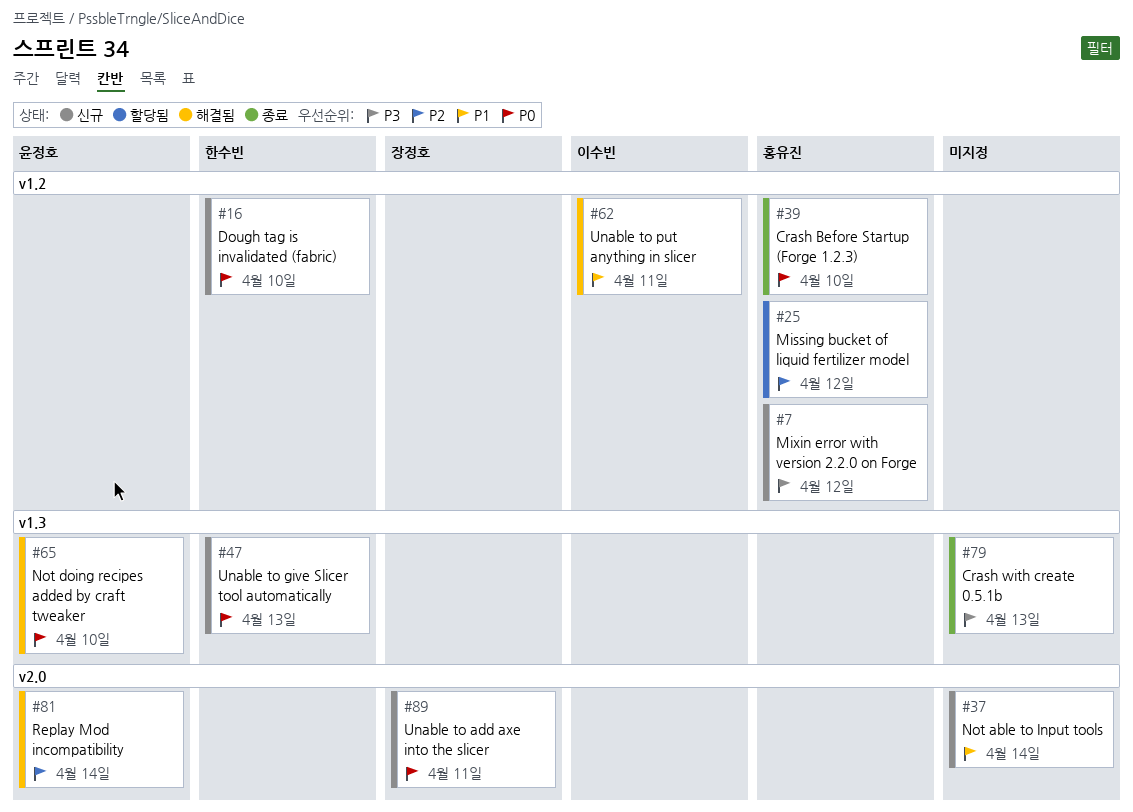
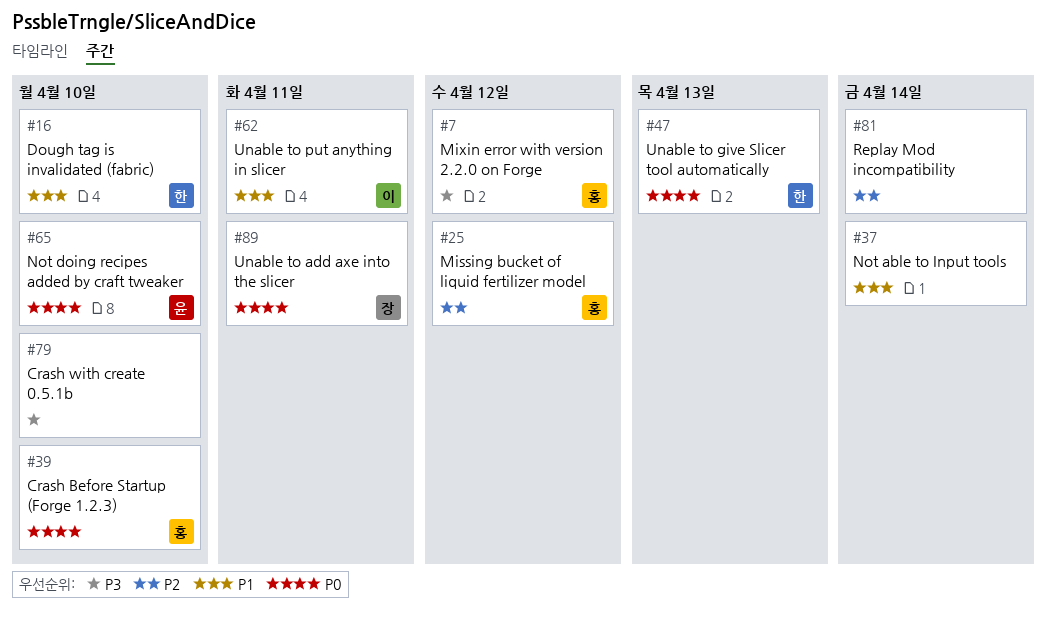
#16, priority: P0 -> P1
#79, due: Apr 13 -> Apr 10
#81, owner: 윤정호 -> none

